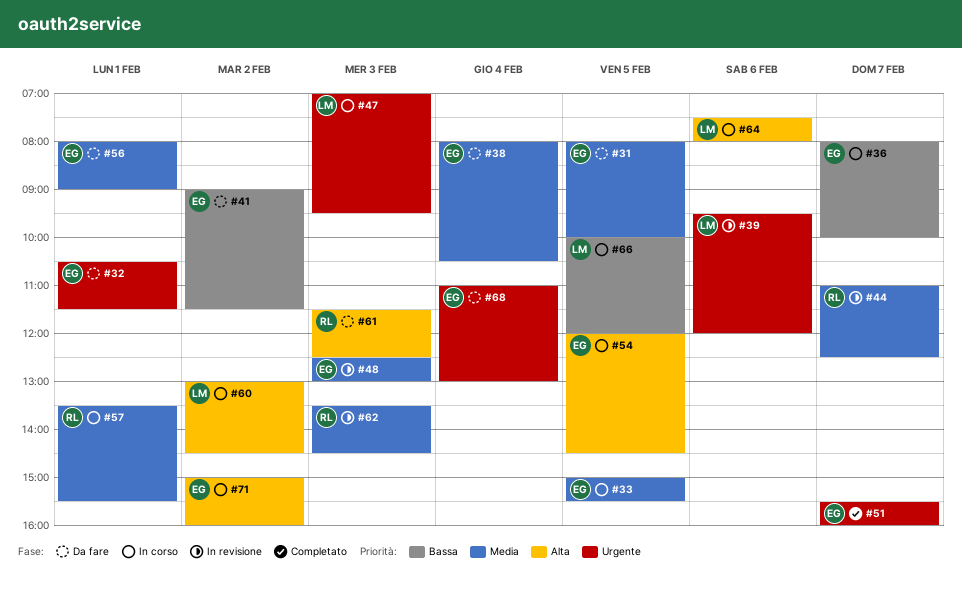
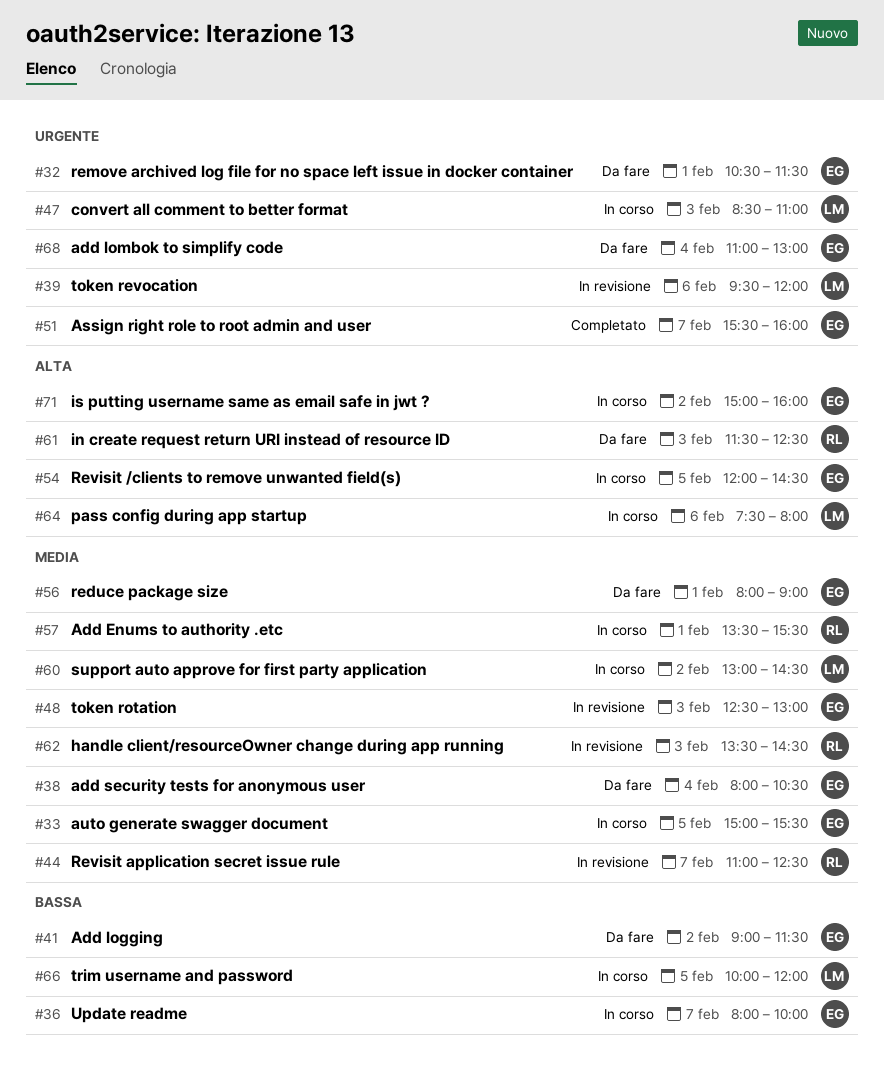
#31: present -> none
#47, begins: 07:00 -> 08:30
#47, ends: 09:30 -> 11:00
#60, priority: Alta -> Media

